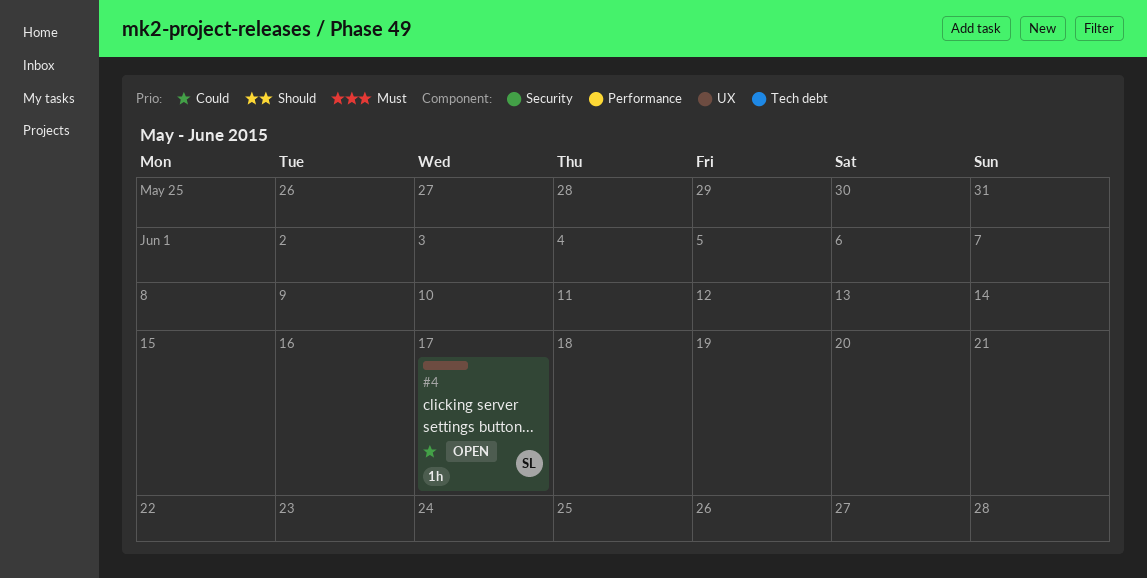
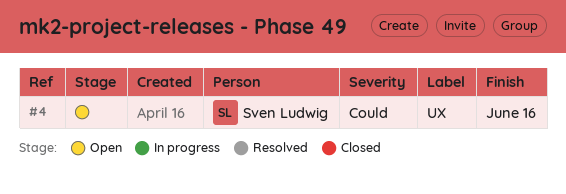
#4, due: Jun 17 -> Jun 16

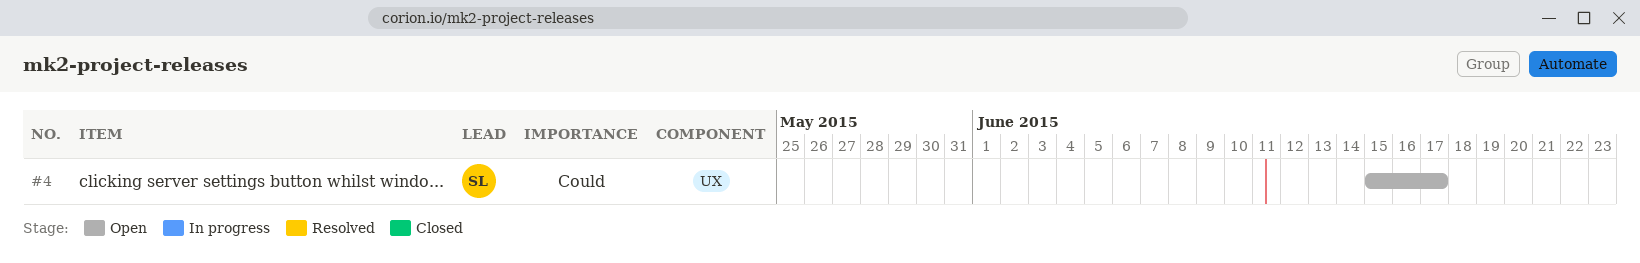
#4, due: Jun 16 -> Jun 17

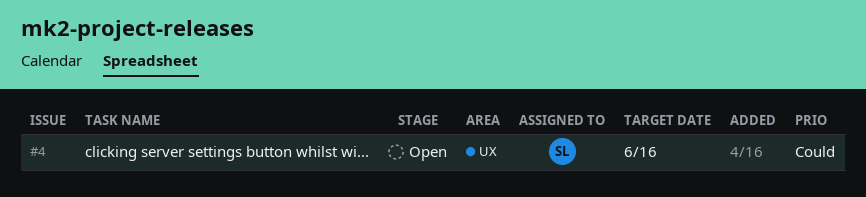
#4, due: Jun 17 -> Jun 16

